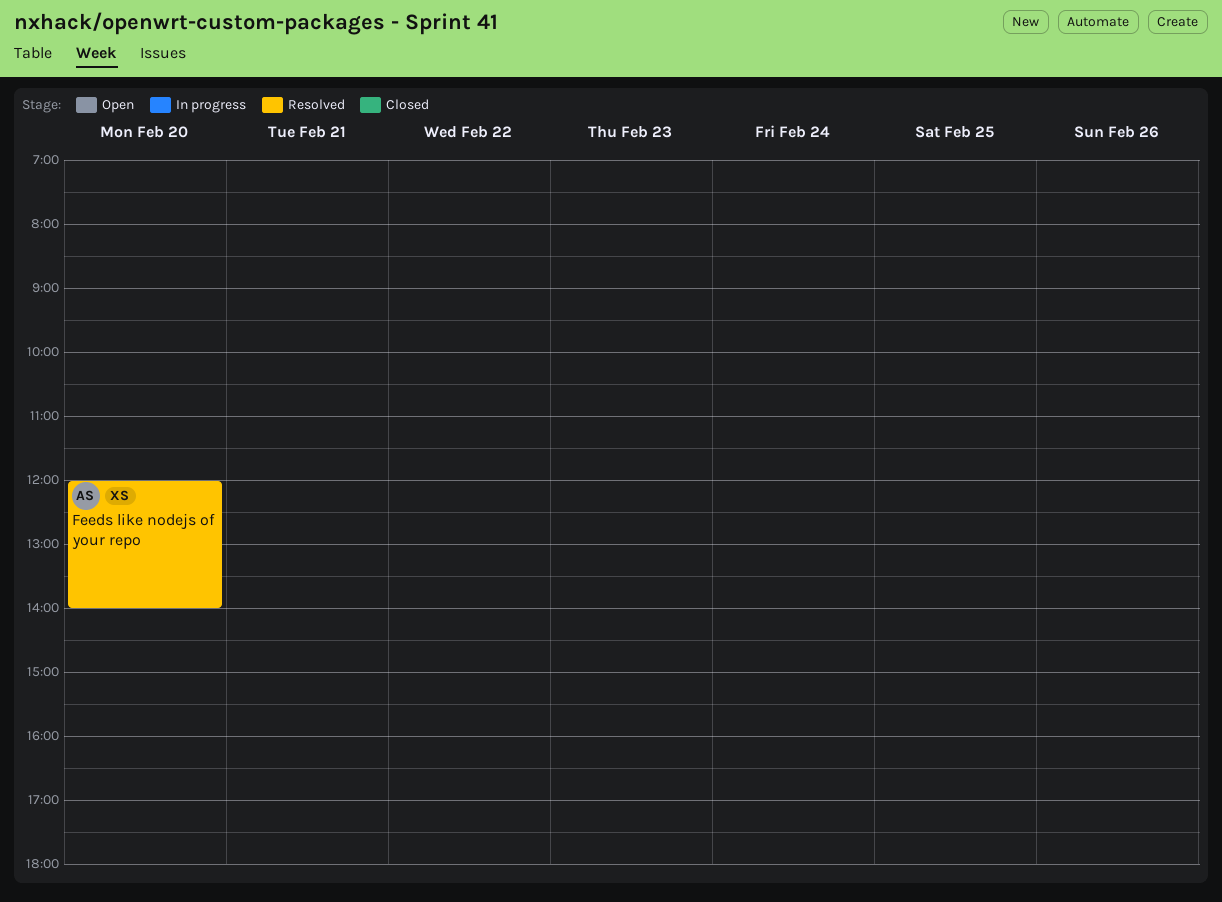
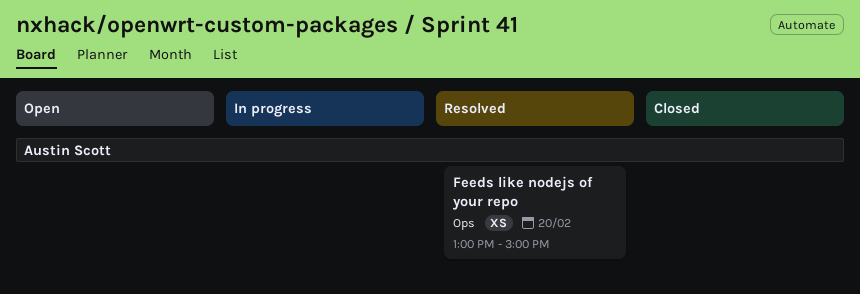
Feeds like nodejs of your repo, begins: 12:00 -> 13:00
Feeds like nodejs of your repo, ends: 14:00 -> 15:00

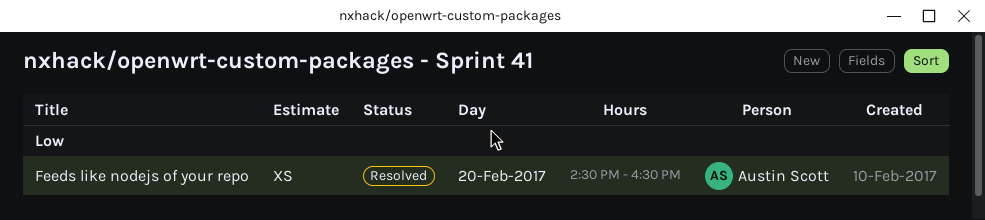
Feeds like nodejs of your repo, begins: 13:00 -> 14:30
Feeds like nodejs of your repo, ends: 15:00 -> 16:30

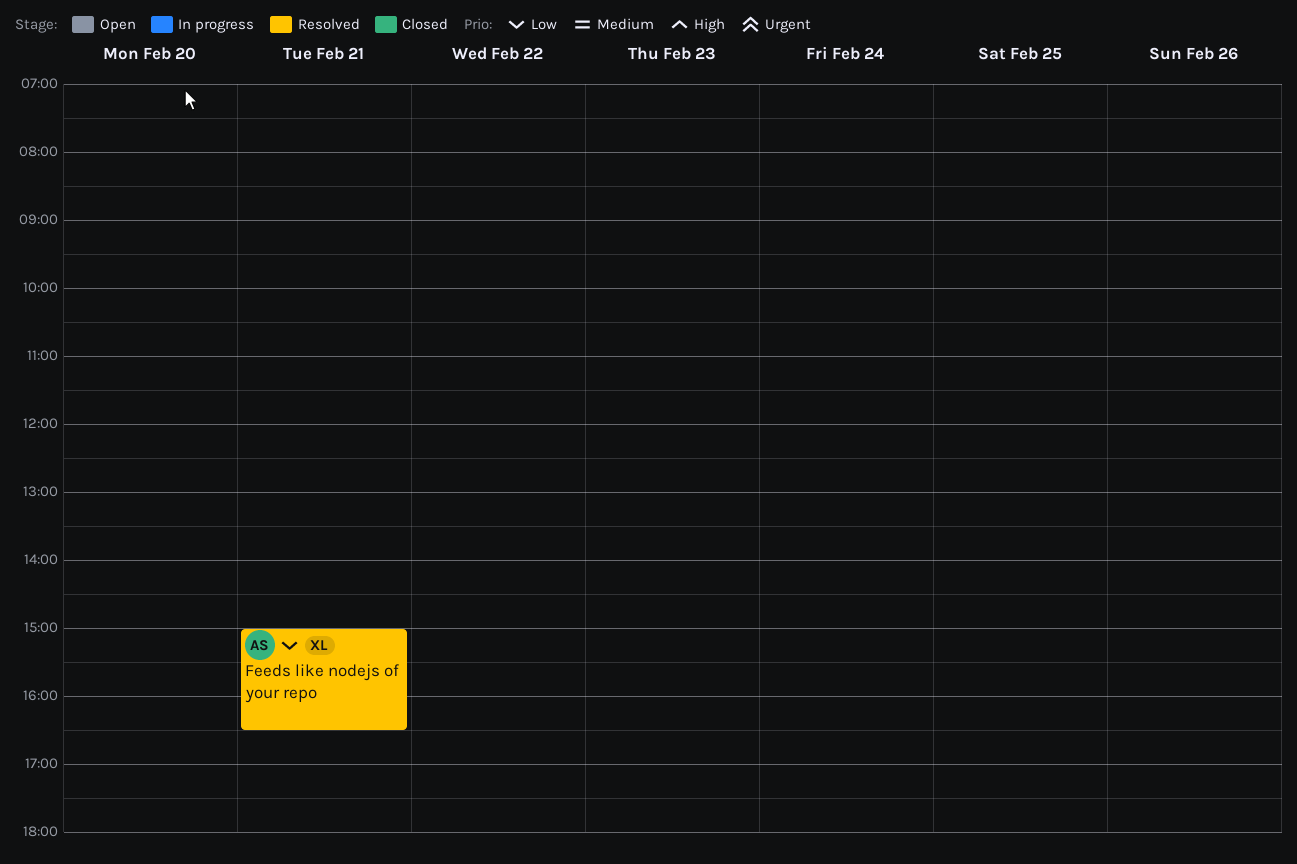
Feeds like nodejs of your repo, estimate: XS -> XL
Feeds like nodejs of your repo, day: Feb 20 -> Feb 21
Feeds like nodejs of your repo, begins: 14:30 -> 15:00

